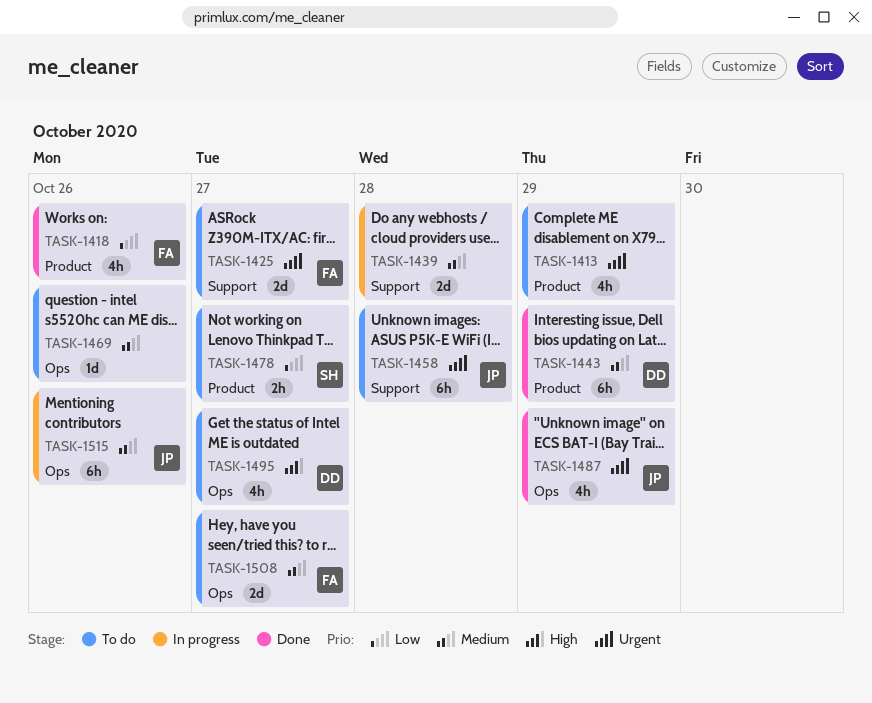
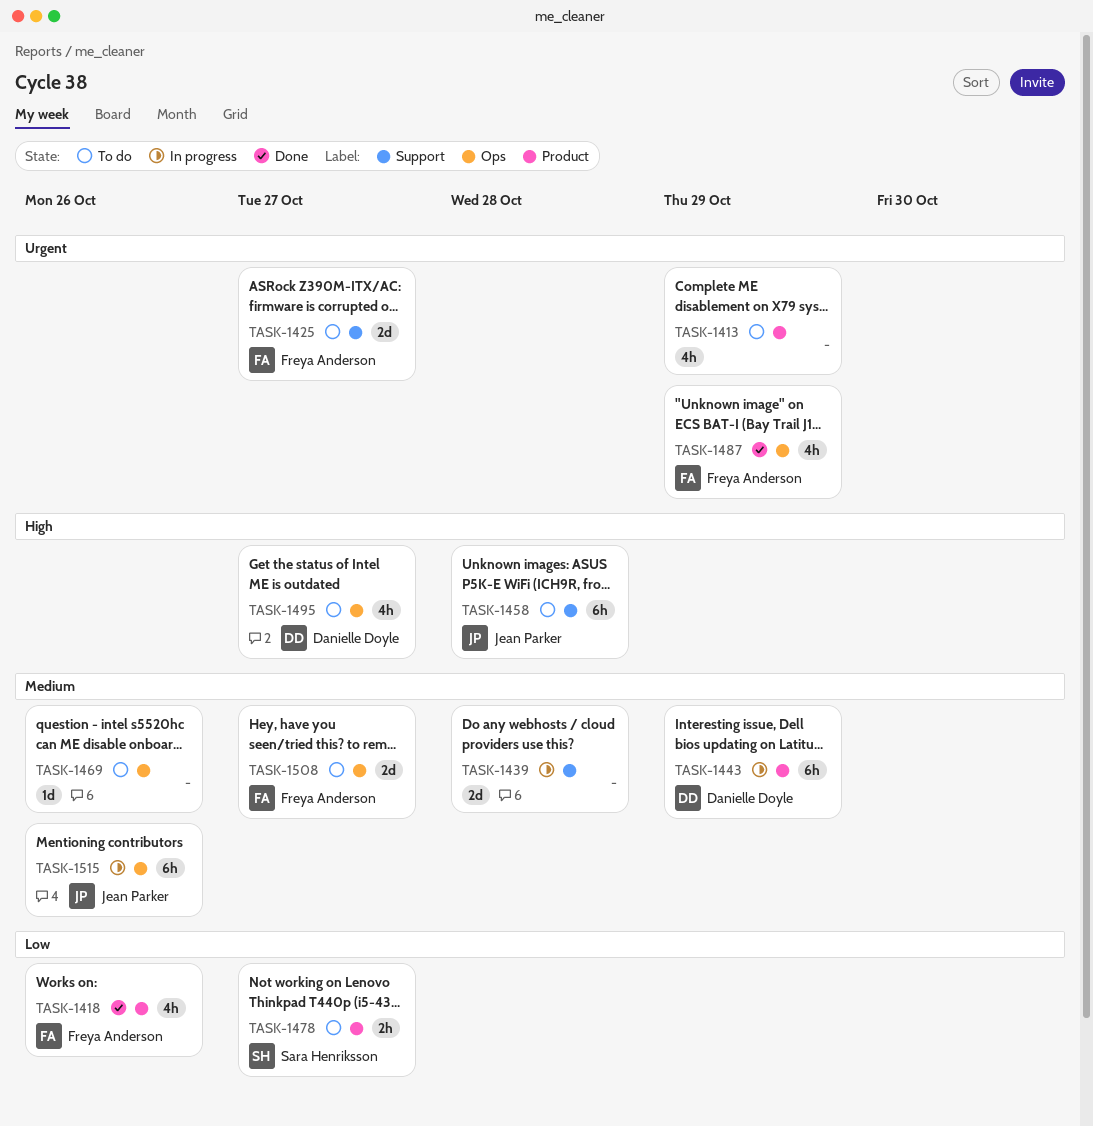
TASK-1443, status: Done -> In progress
TASK-1458, priority: Urgent -> High
TASK-1487, owner: Jean Parker -> Freya Anderson

